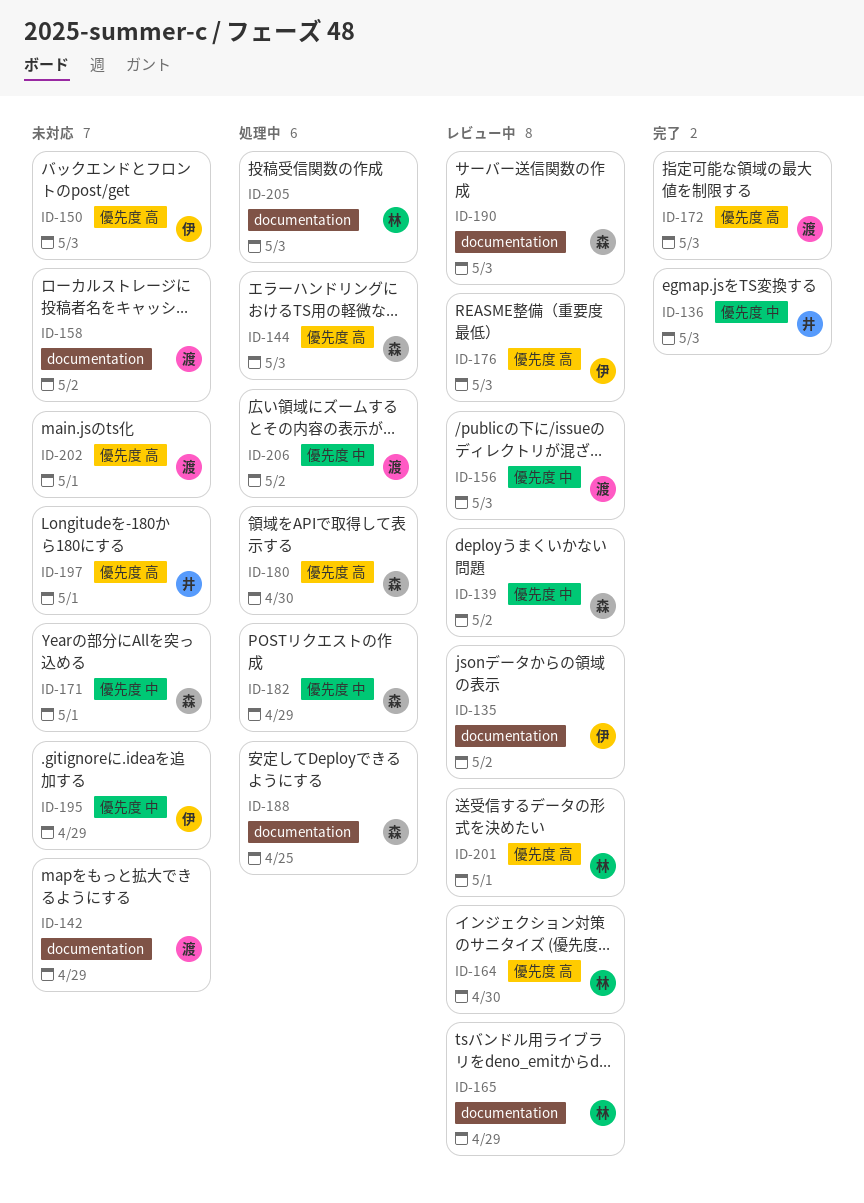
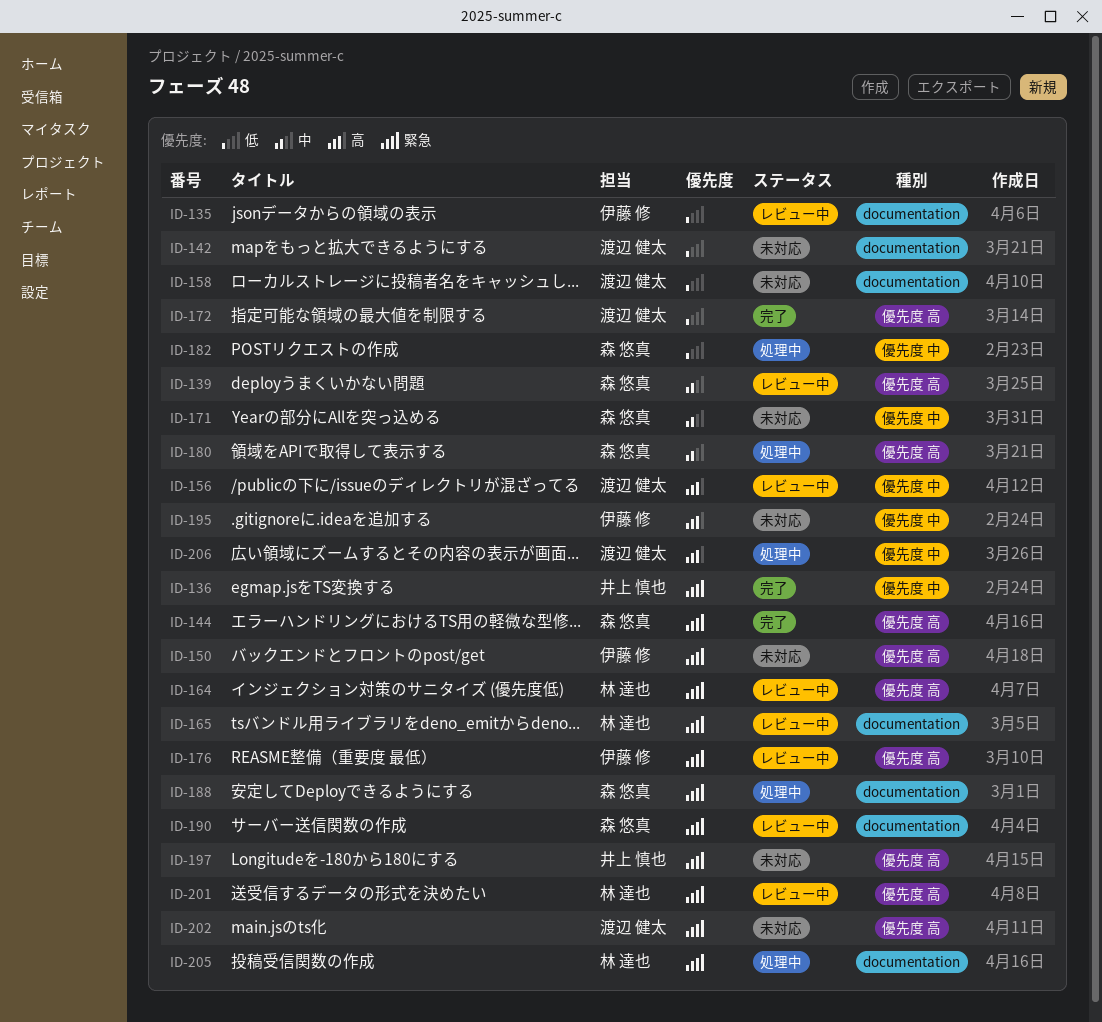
ID-139, label: 優先度 中 -> 優先度 高
ID-144, status: 処理中 -> 完了

